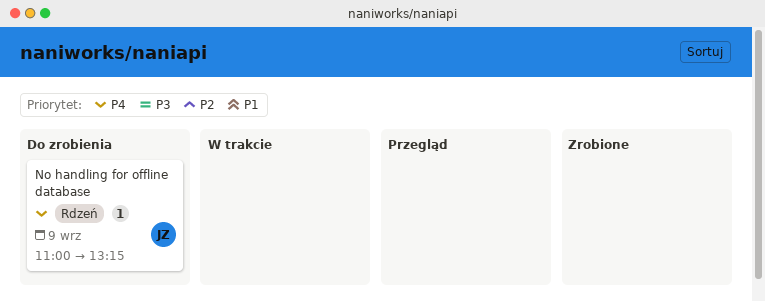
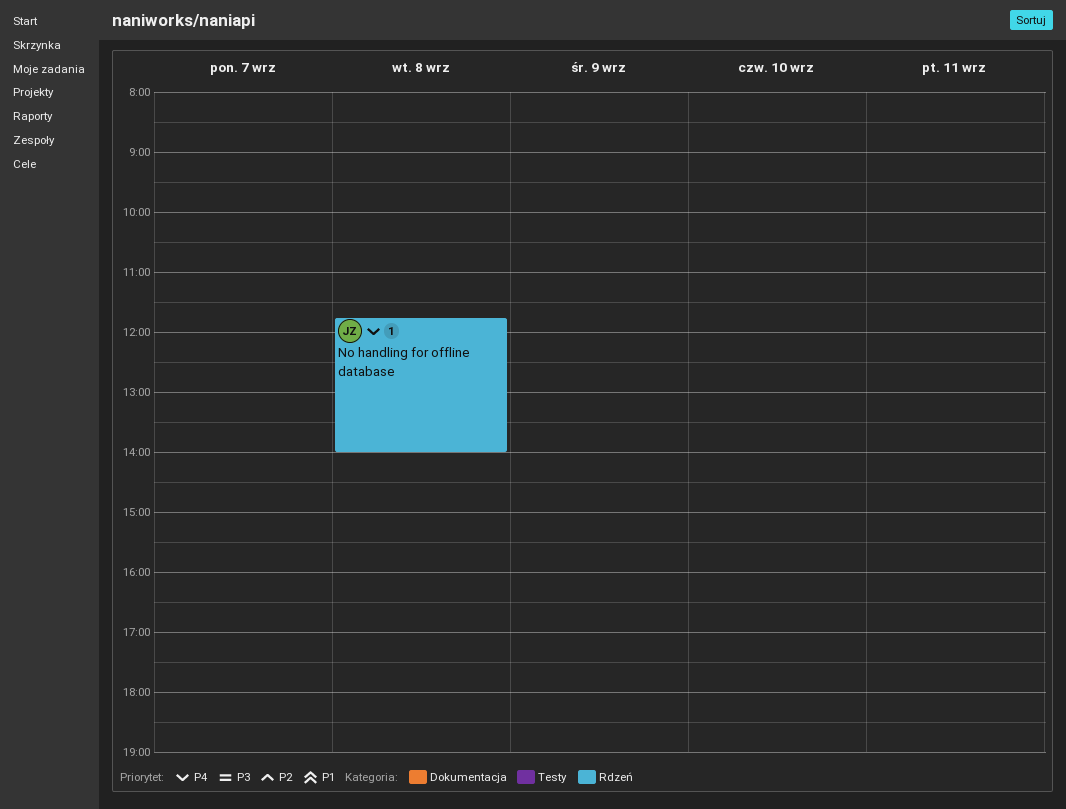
No handling for offline database, day: Sep 9 -> Sep 8
No handling for offline database, begins: 11:00 -> 11:45
No handling for offline database, ends: 13:15 -> 14:00

